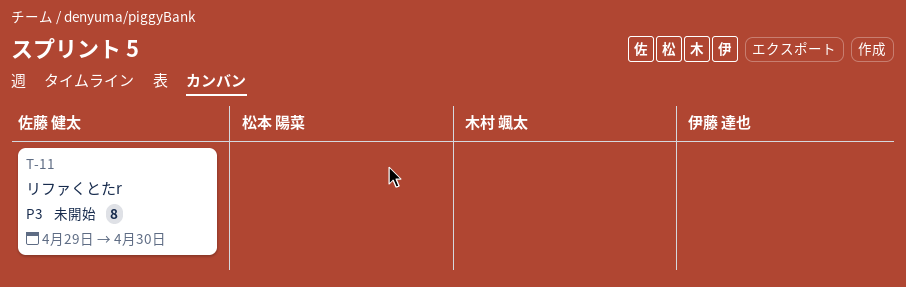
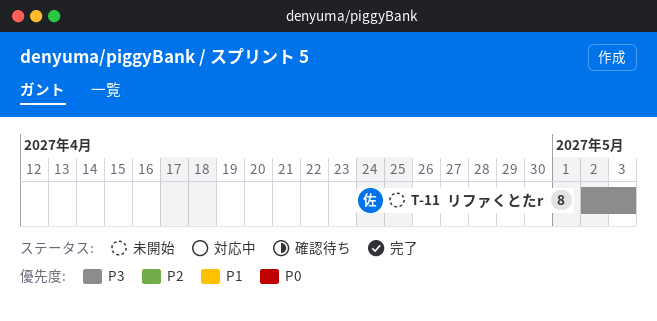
T-11, start: Apr 29 -> May 2
T-11, due: Apr 30 -> May 3

